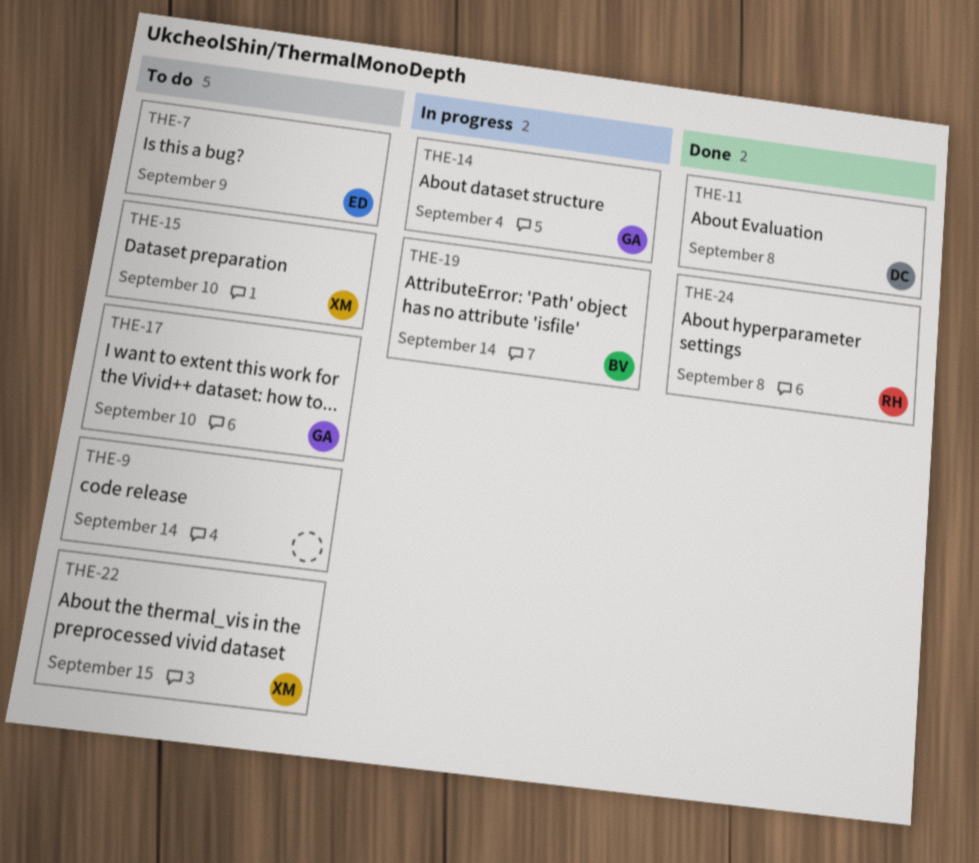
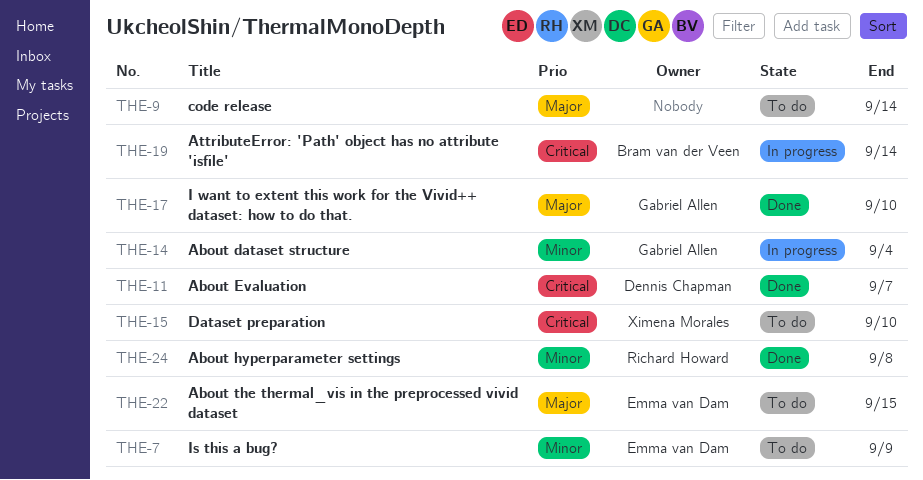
THE-11, due: Sep 8 -> Sep 7
THE-17, status: To do -> Done
THE-22, owner: Ximena Morales -> Emma van Dam

